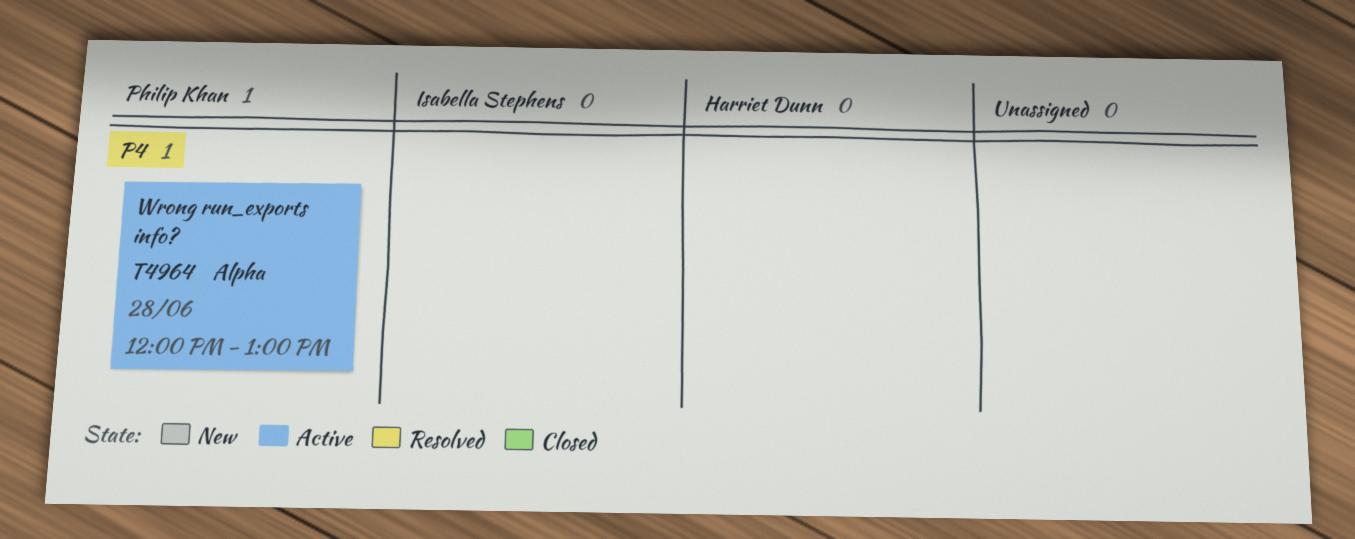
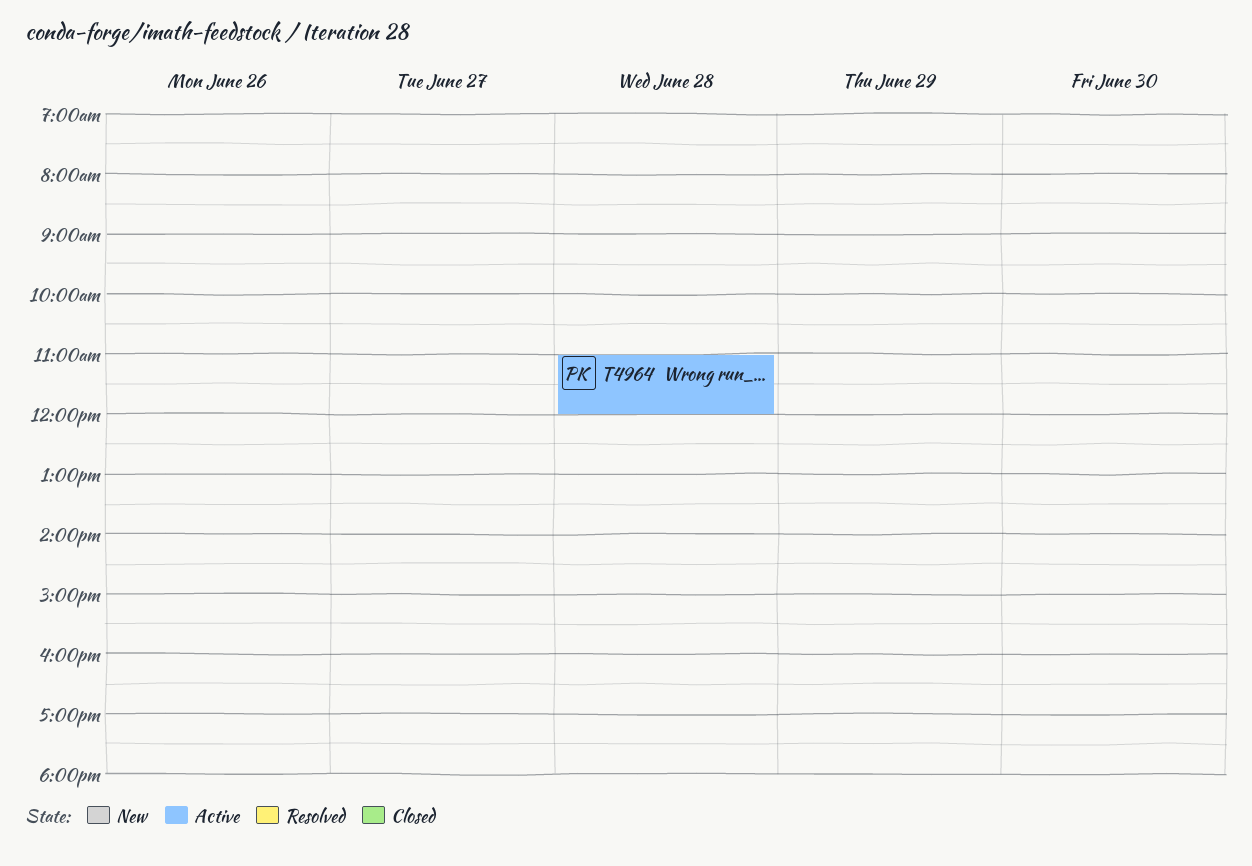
T4964, begins: 12:00 -> 11:00
T4964, ends: 13:00 -> 12:00

